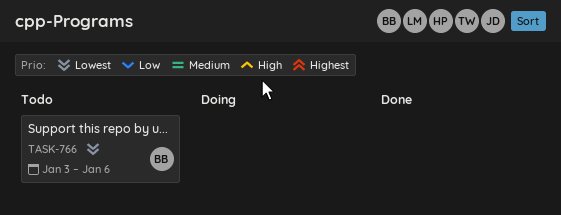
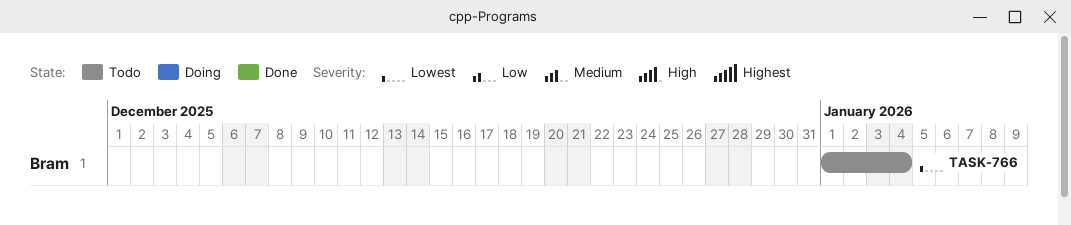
TASK-766, start: Jan 3 -> Jan 1
TASK-766, due: Jan 6 -> Jan 4

